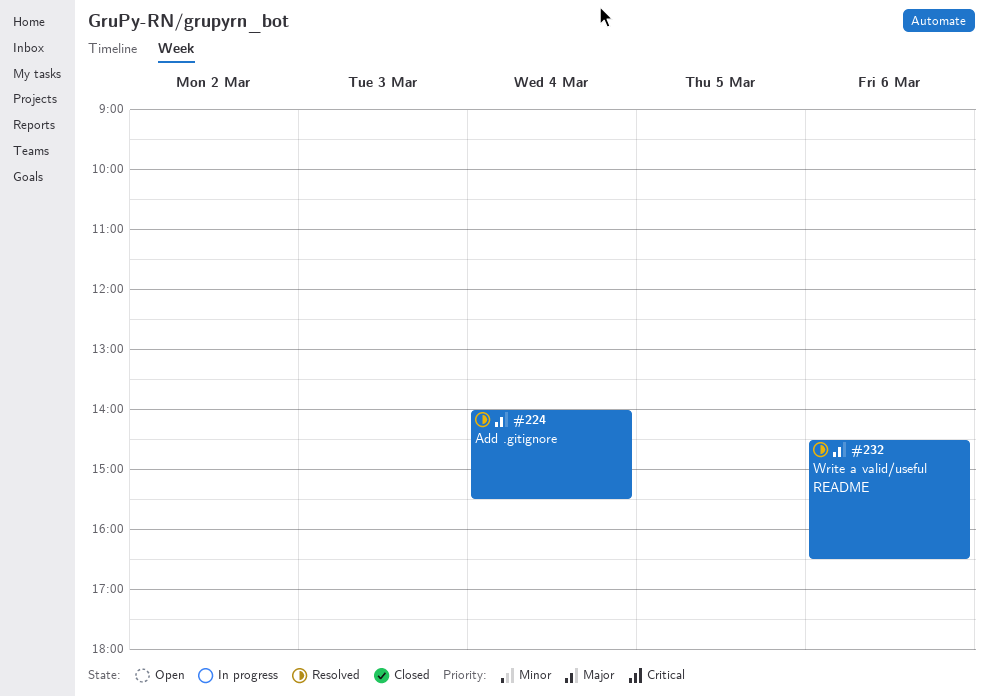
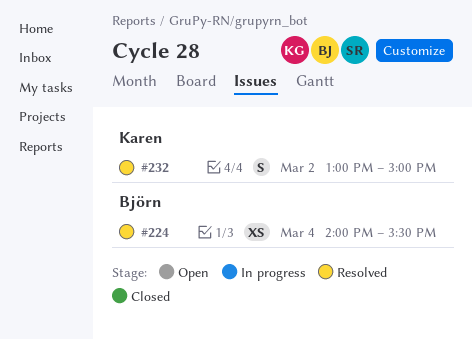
#232, day: Mar 6 -> Mar 2
#232, begins: 14:30 -> 13:00
#232, ends: 16:30 -> 15:00

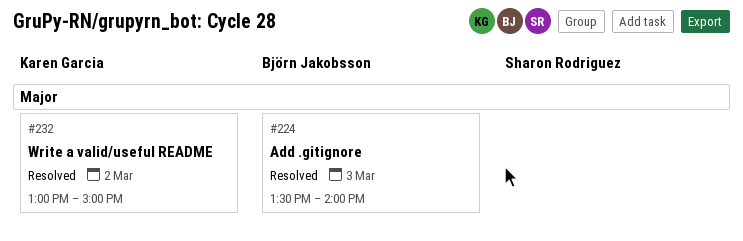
#224, day: Mar 4 -> Mar 3
#224, begins: 14:00 -> 13:30
#224, ends: 15:30 -> 14:00

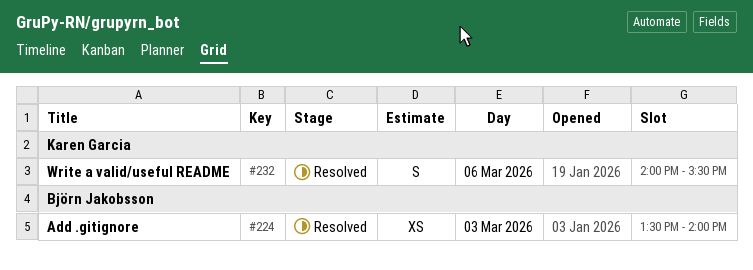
#232, day: Mar 2 -> Mar 6
#232, begins: 13:00 -> 14:00
#232, ends: 15:00 -> 15:30

